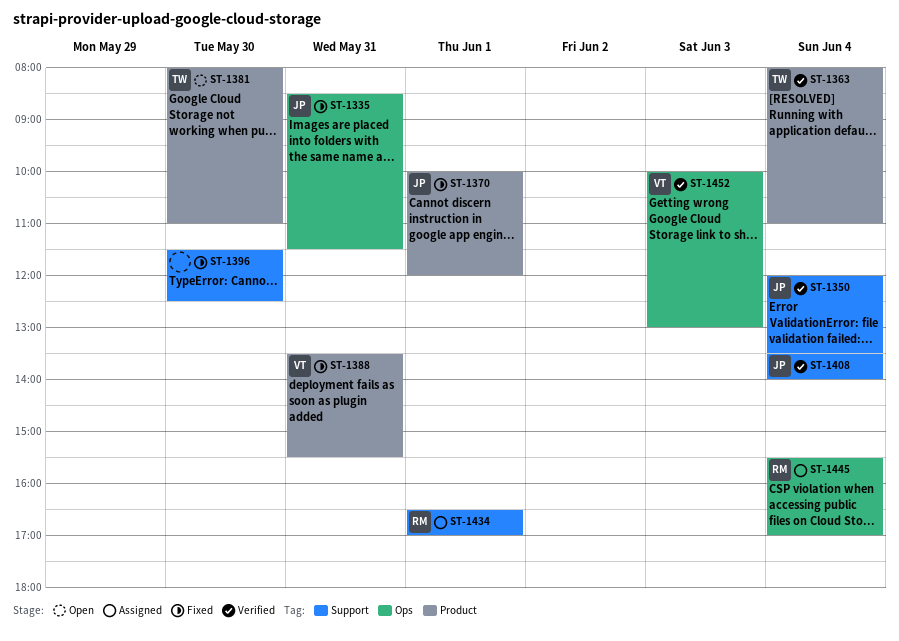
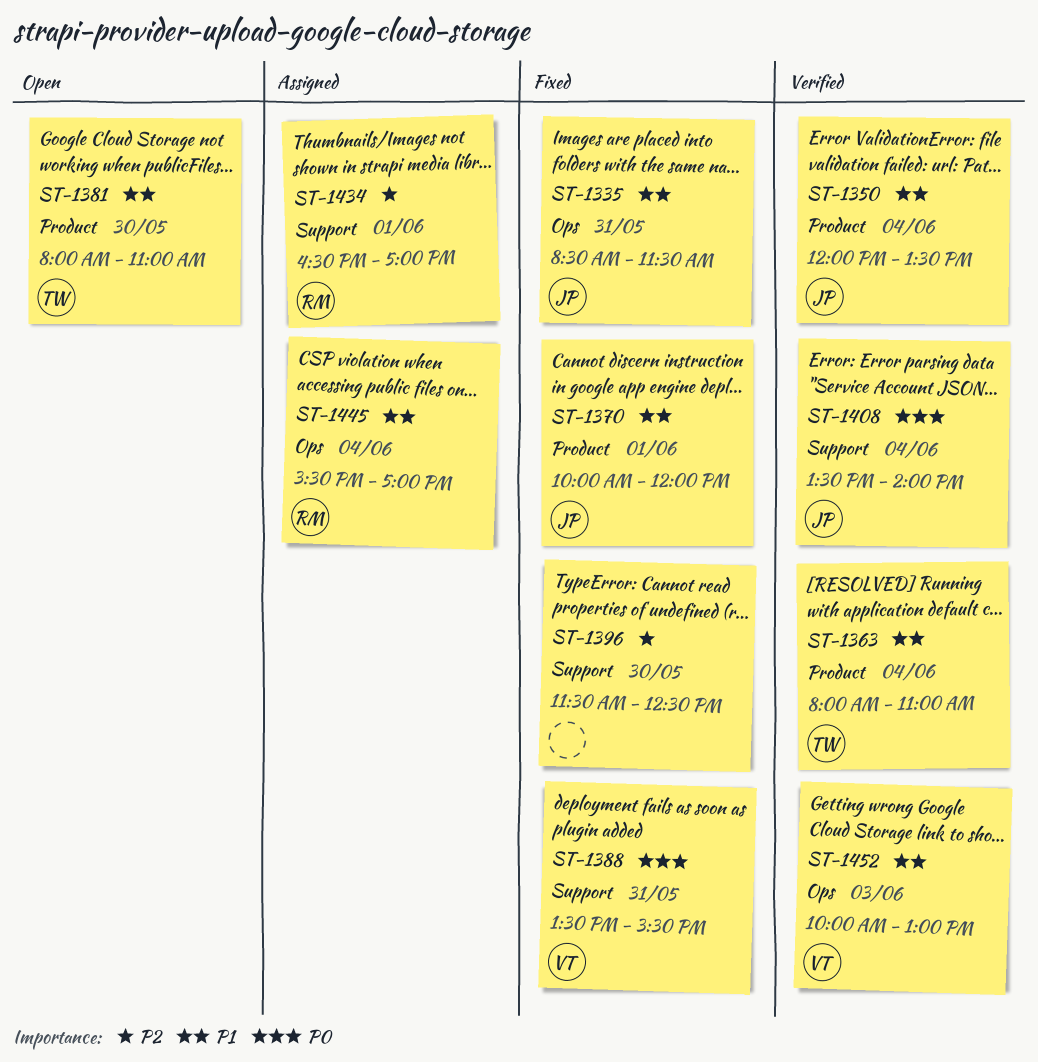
ST-1350, label: Support -> Product
ST-1388, label: Product -> Support

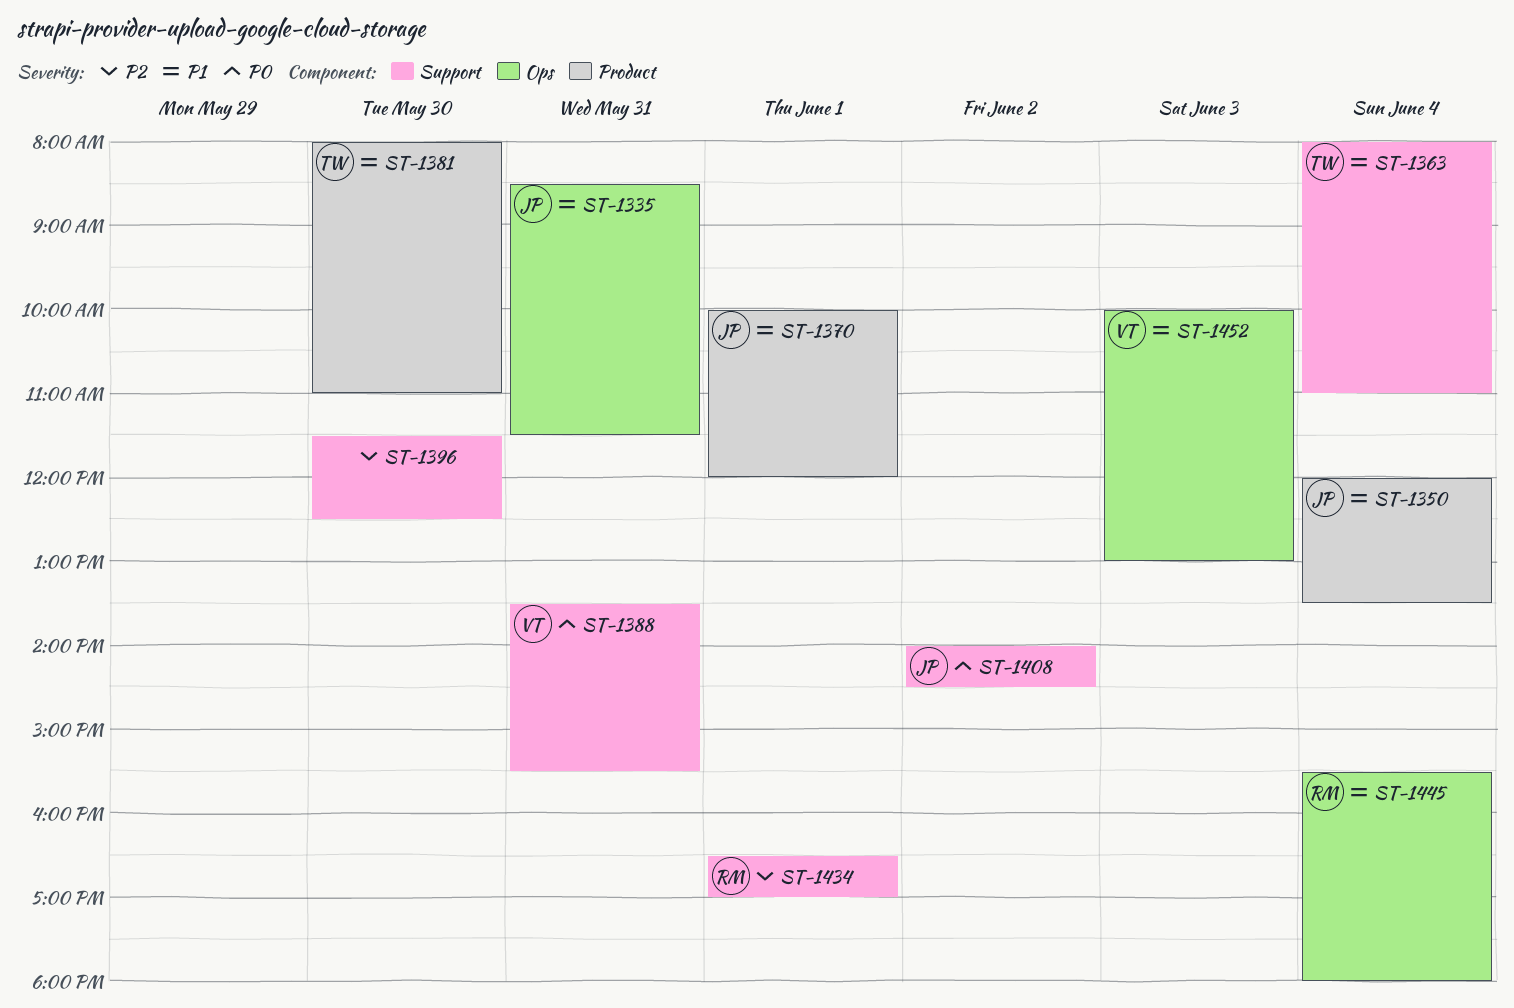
ST-1363, label: Product -> Support
ST-1408, day: Jun 4 -> Jun 2
ST-1408, begins: 13:30 -> 14:00
ST-1408, ends: 14:00 -> 14:30
ST-1445, ends: 17:00 -> 18:00

